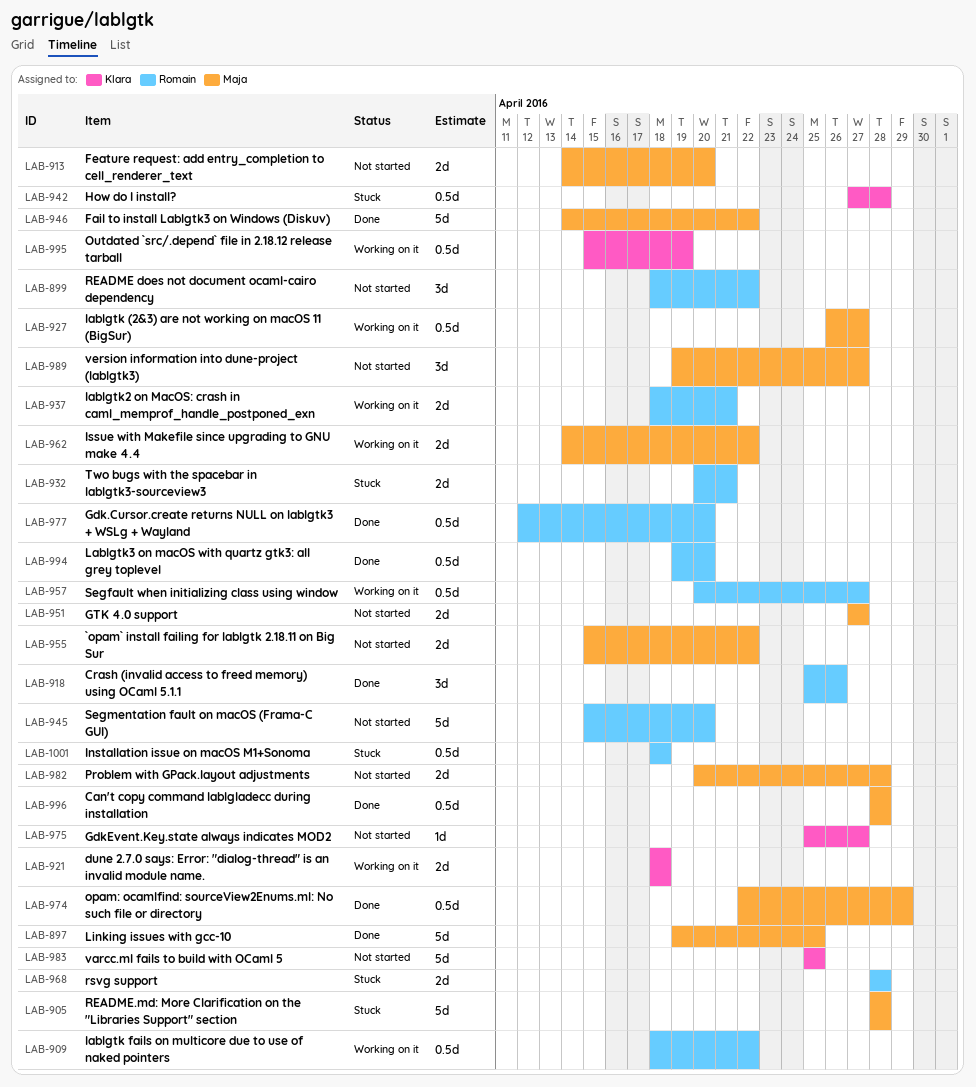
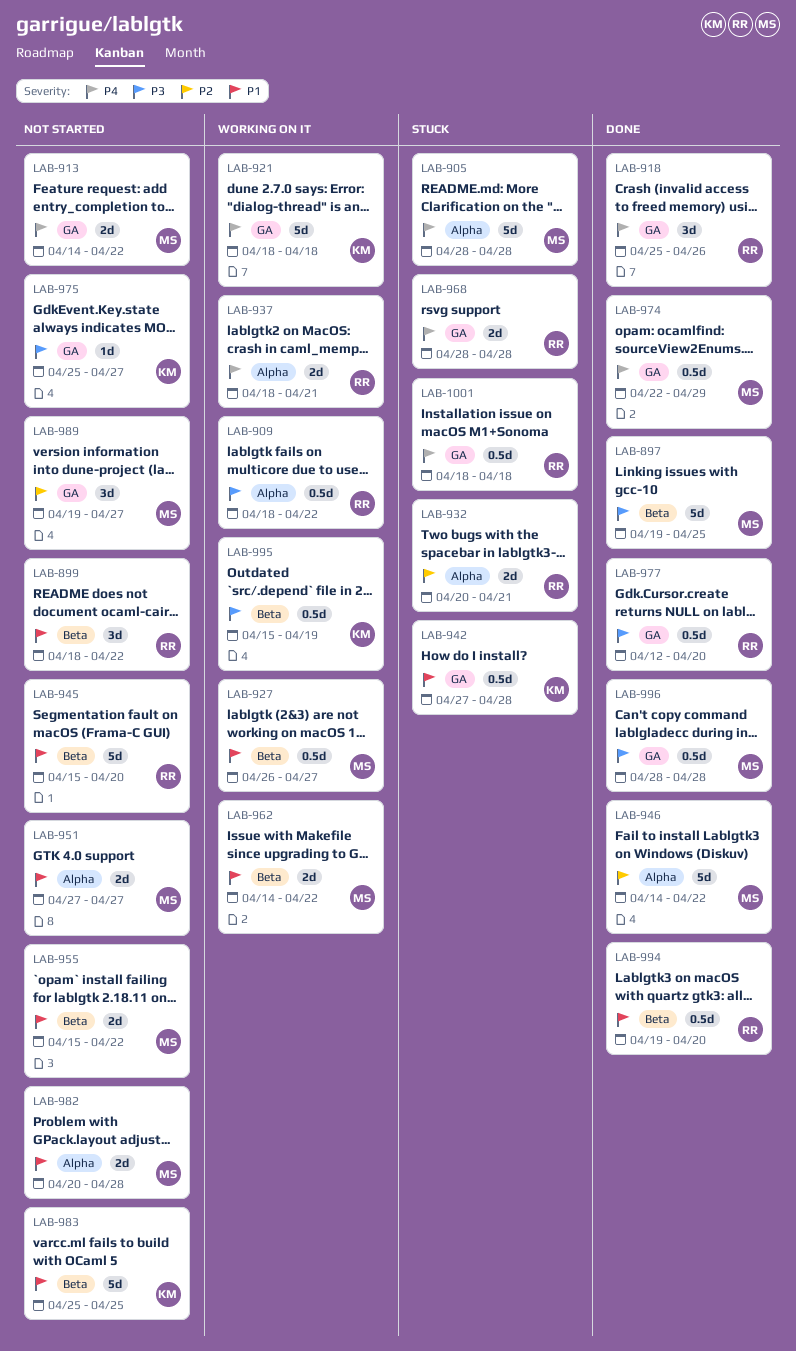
LAB-913, due: Apr 20 -> Apr 22
LAB-921, estimate: 2d -> 5d
LAB-957: present -> none

